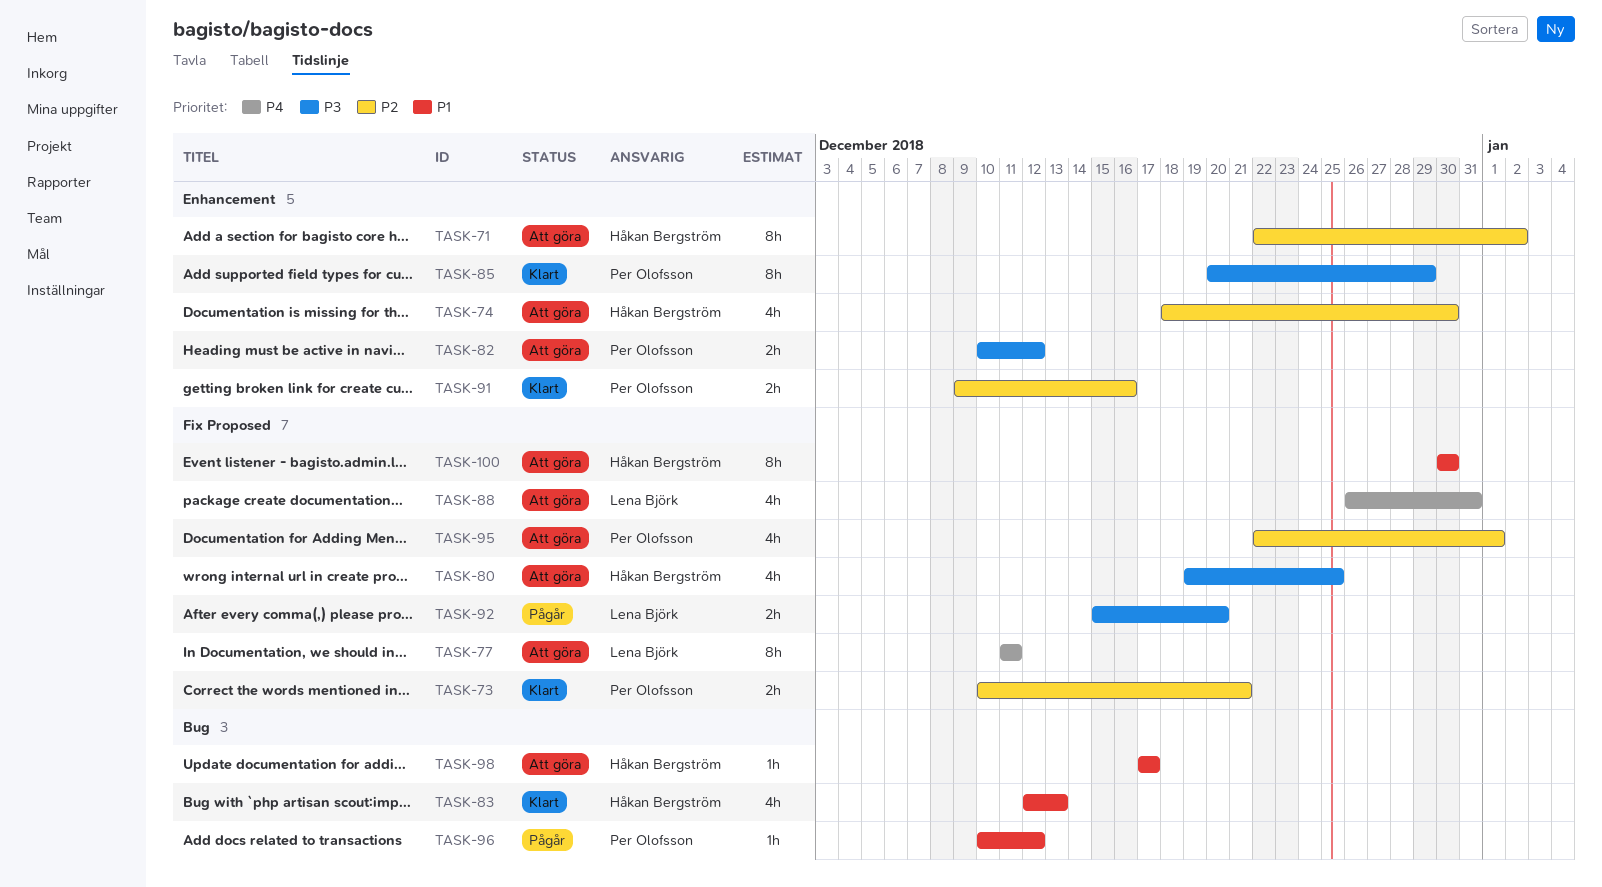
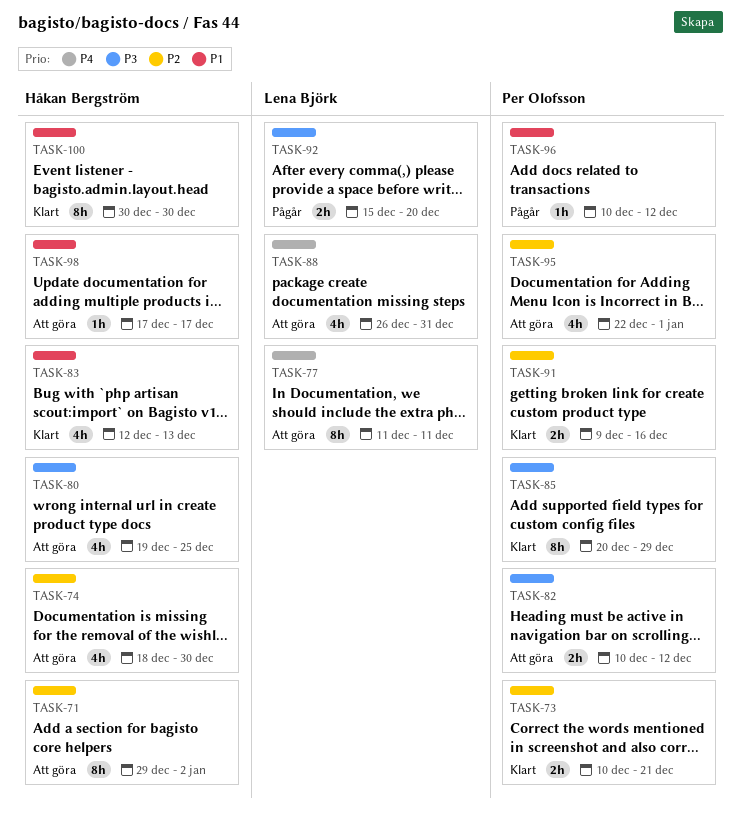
TASK-71, start: Dec 22 -> Dec 29
TASK-100, status: Att göra -> Klart

